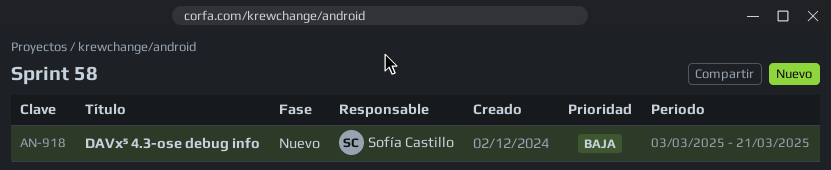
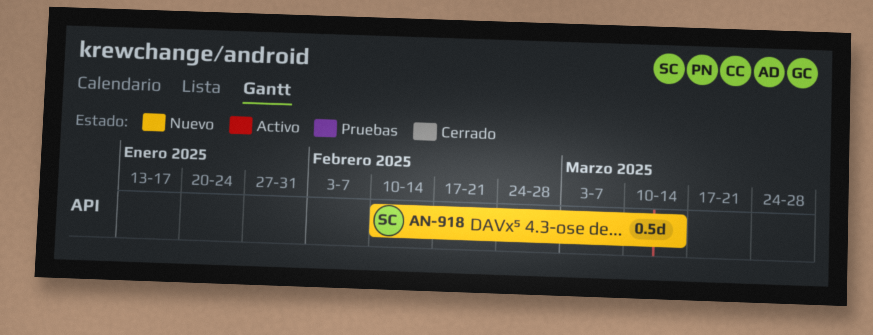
AN-918, start: Mar 3 -> Feb 10
AN-918, due: Mar 21 -> Mar 14

